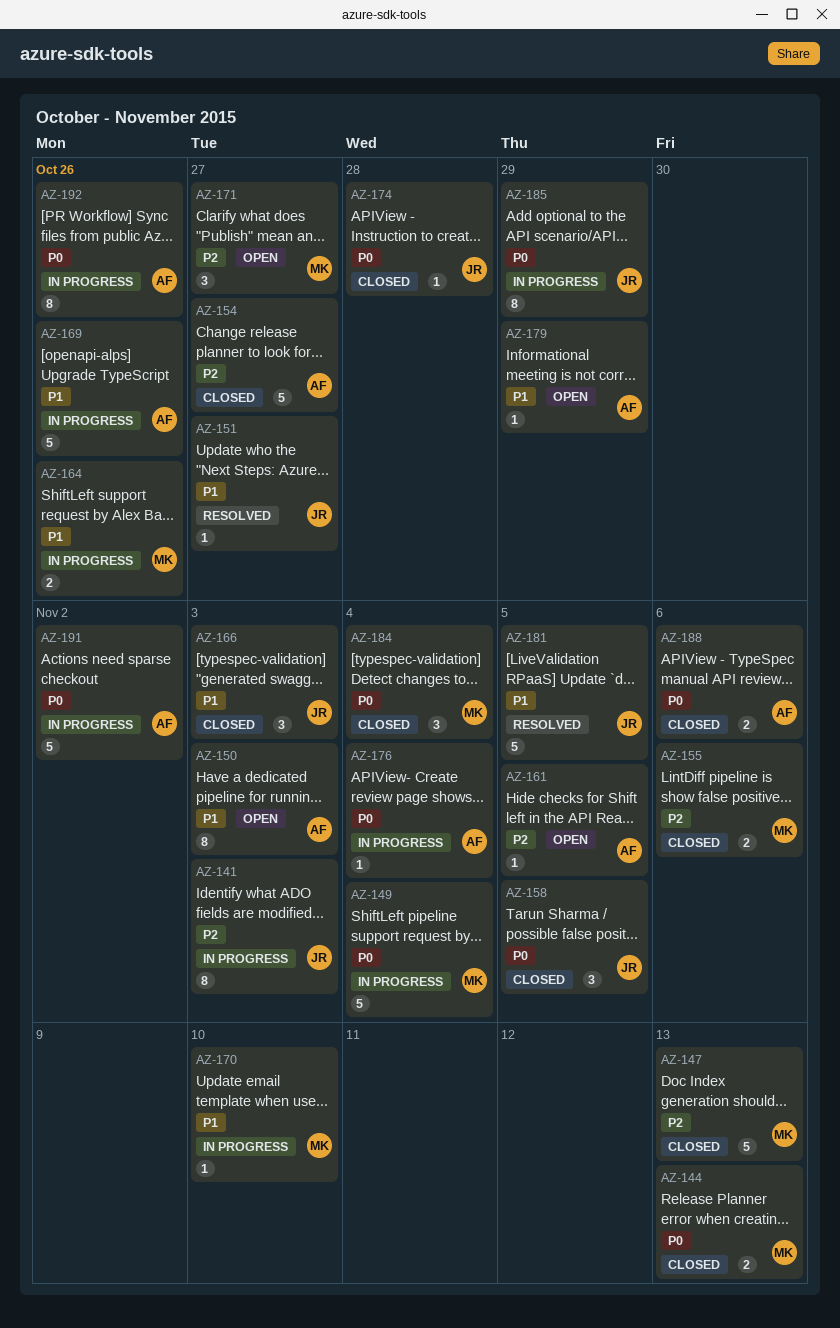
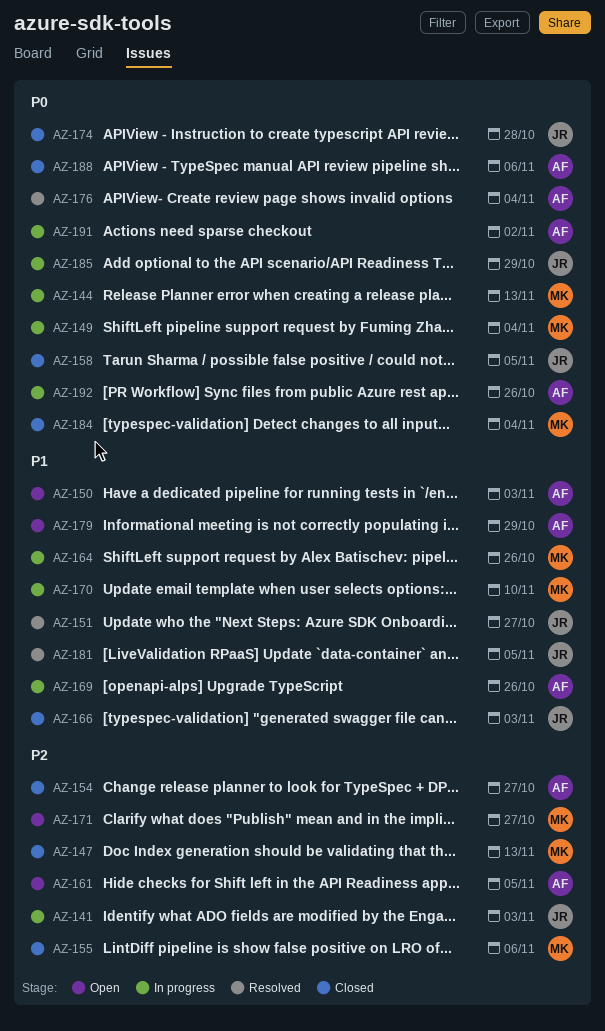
AZ-144, status: Closed -> In progress
AZ-176, status: In progress -> Resolved

